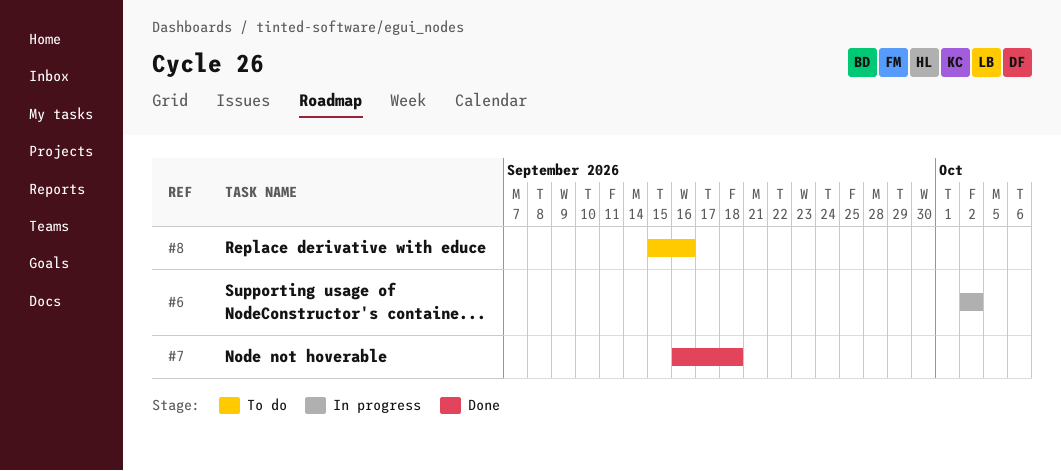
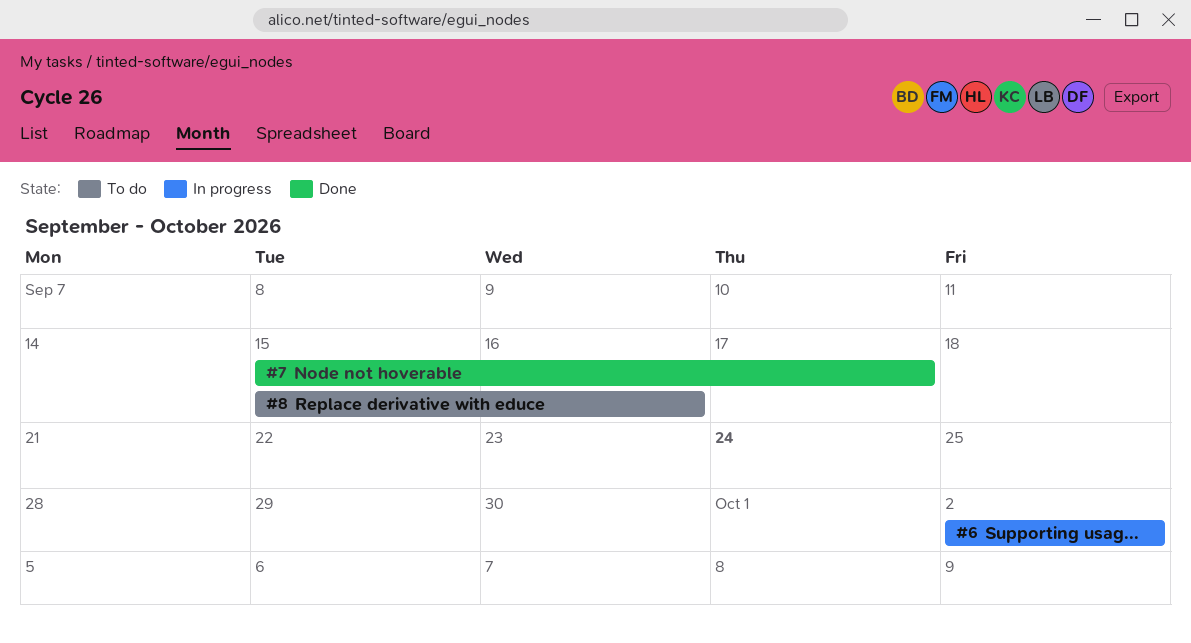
#7, start: Sep 16 -> Sep 15
#7, due: Sep 18 -> Sep 17

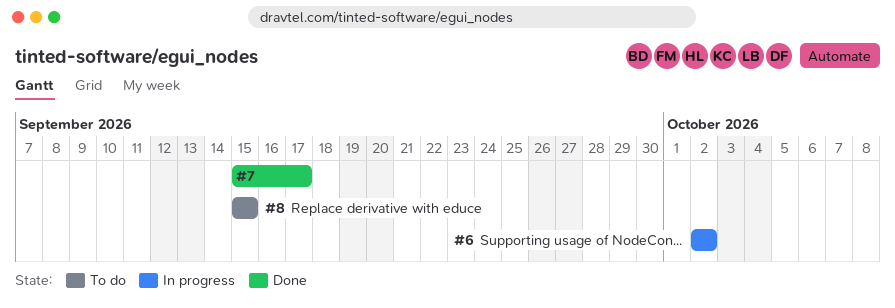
#8, due: Sep 16 -> Sep 15

